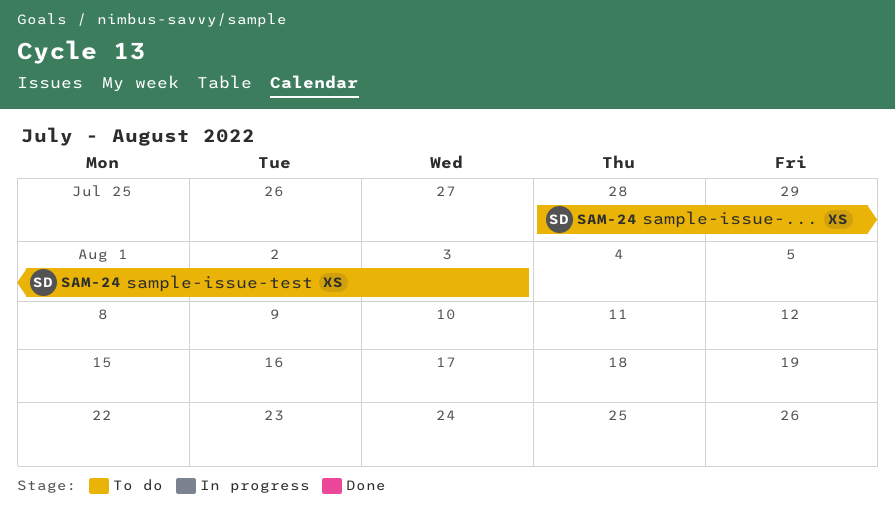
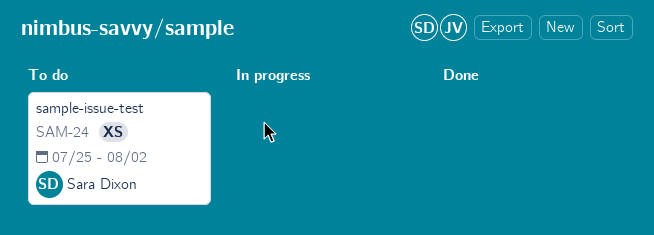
SAM-24, start: Jul 28 -> Jul 25
SAM-24, due: Aug 3 -> Aug 2

